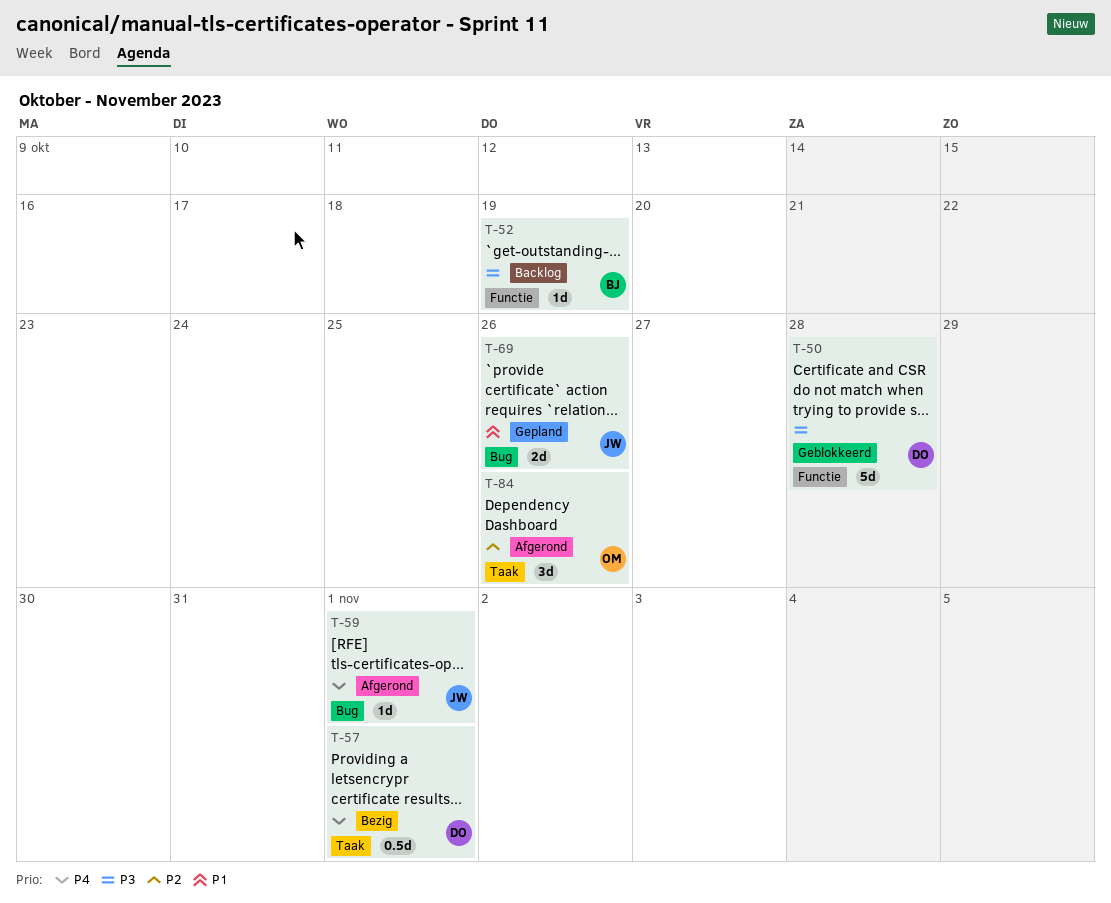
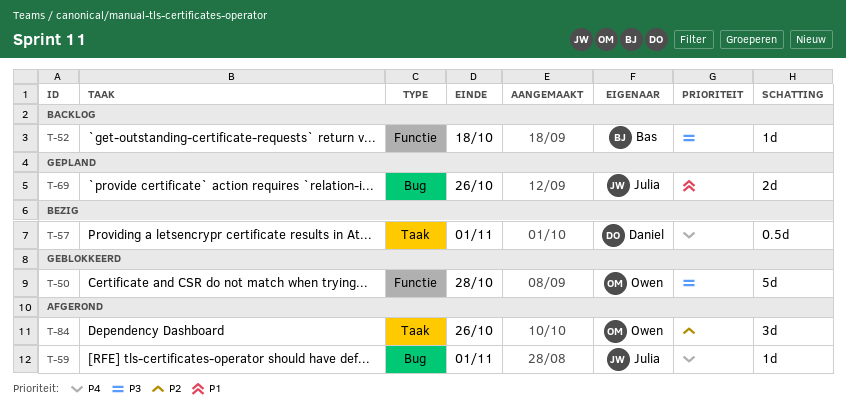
T-50, owner: Daniel -> Owen
T-52, due: Oct 19 -> Oct 18

